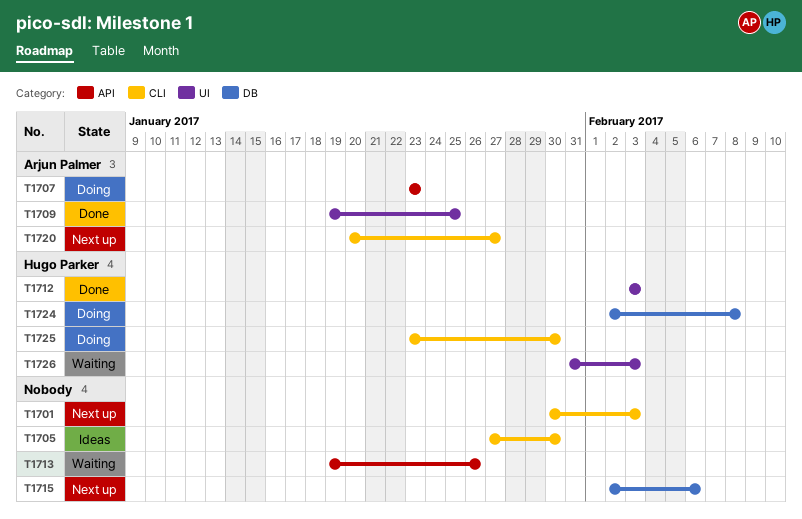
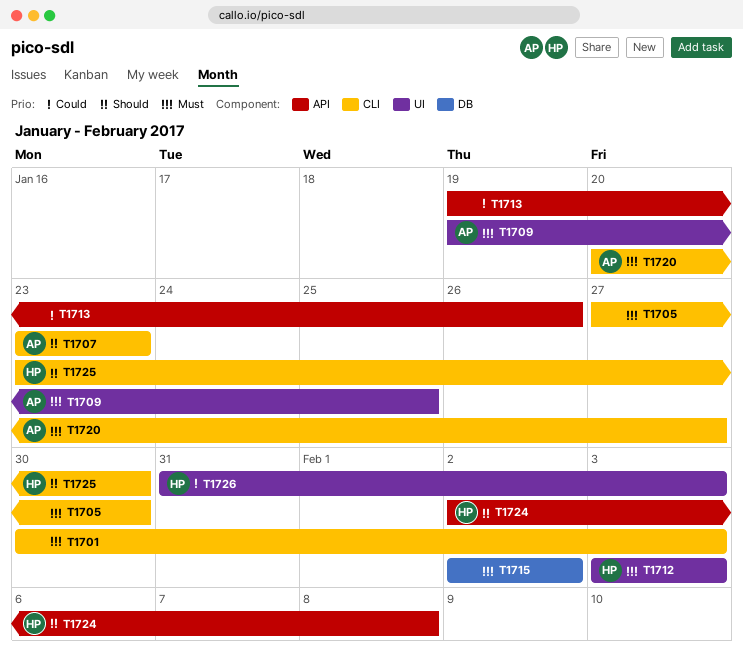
T1707, label: API -> CLI
T1715, due: Feb 6 -> Feb 2
T1724, label: DB -> API

